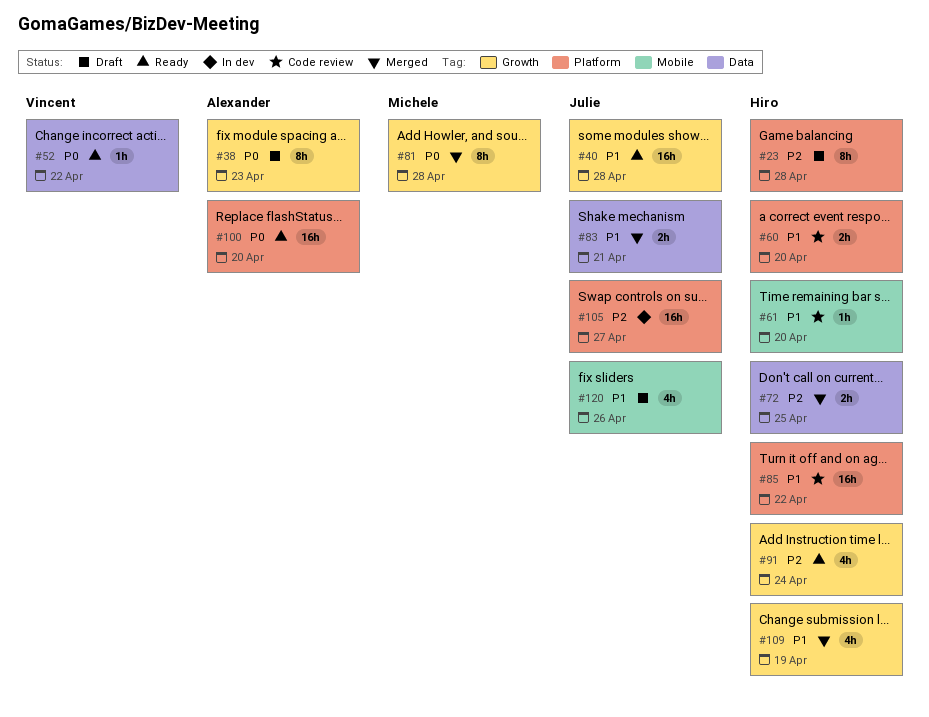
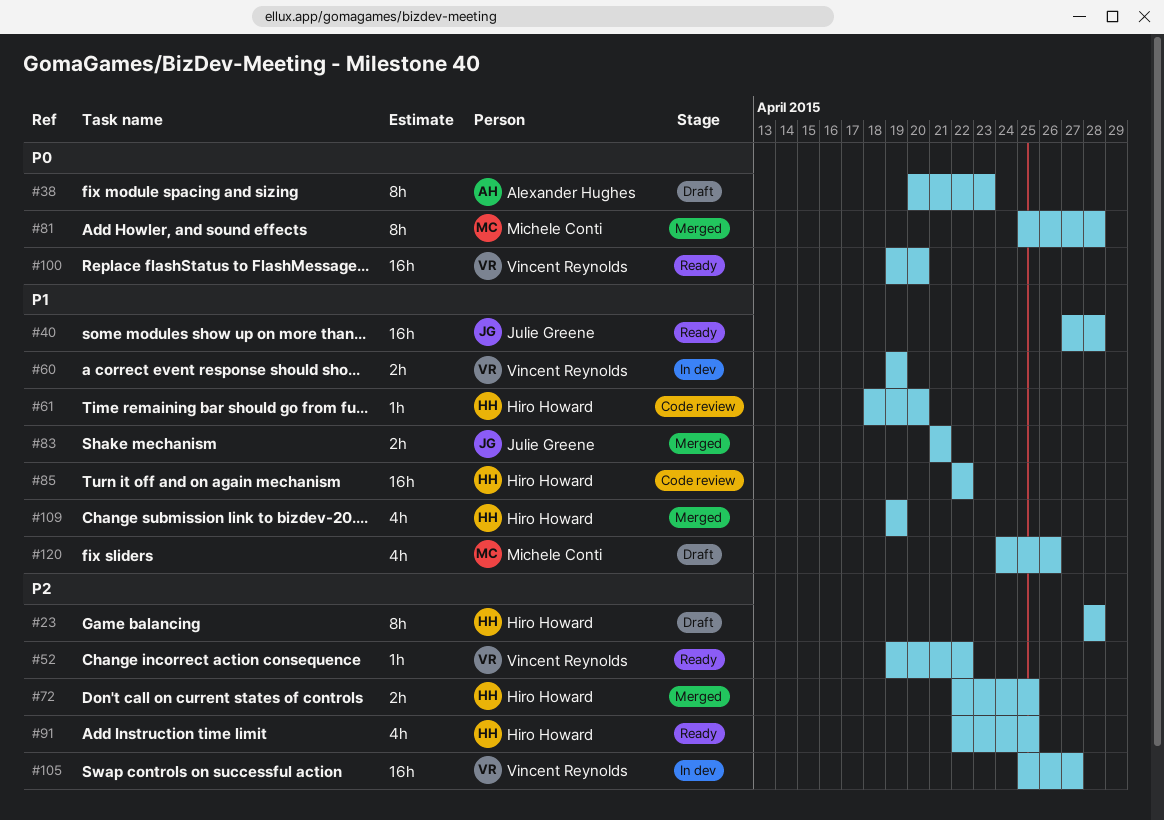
#52, priority: P0 -> P2
#60, status: Code review -> In dev
#60, owner: Hiro Howard -> Vincent Reynolds
#60, due: Apr 20 -> Apr 19
#91, due: Apr 24 -> Apr 25
#100, owner: Alexander Hughes -> Vincent Reynolds
#105, owner: Julie Greene -> Vincent Reynolds
#120, owner: Julie Greene -> Michele Conti

